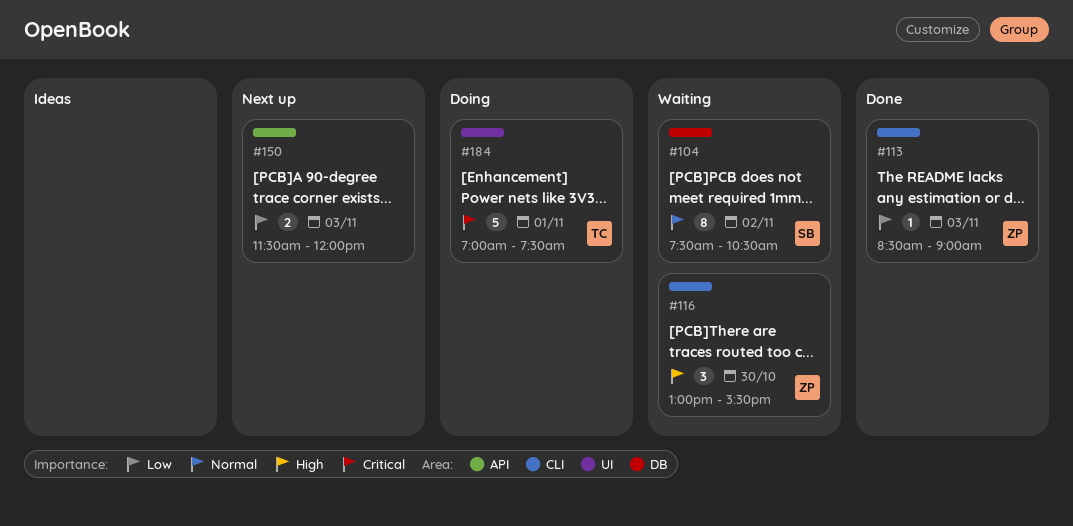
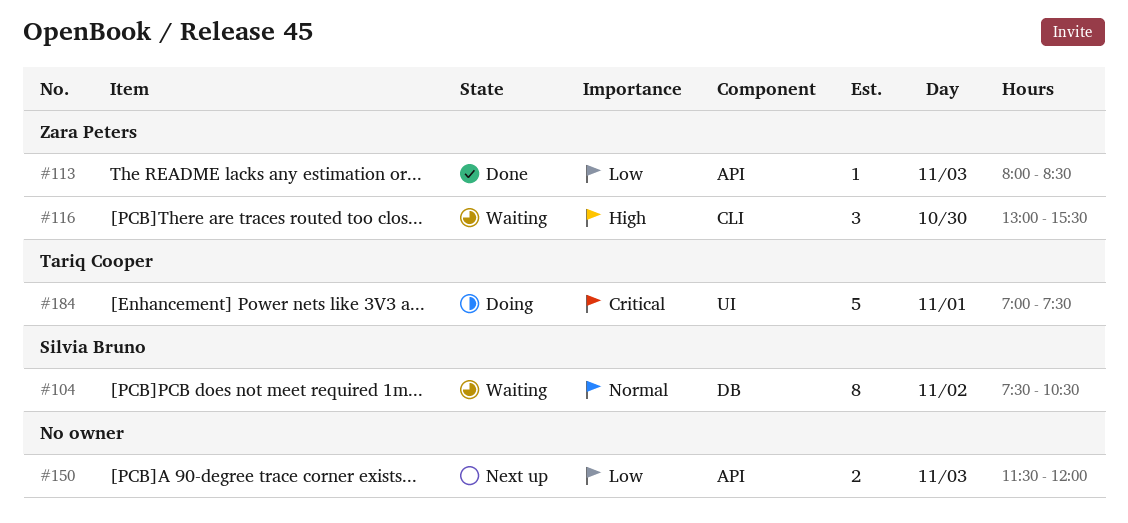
#113, label: CLI -> API
#113, begins: 08:30 -> 08:00
#113, ends: 09:00 -> 08:30

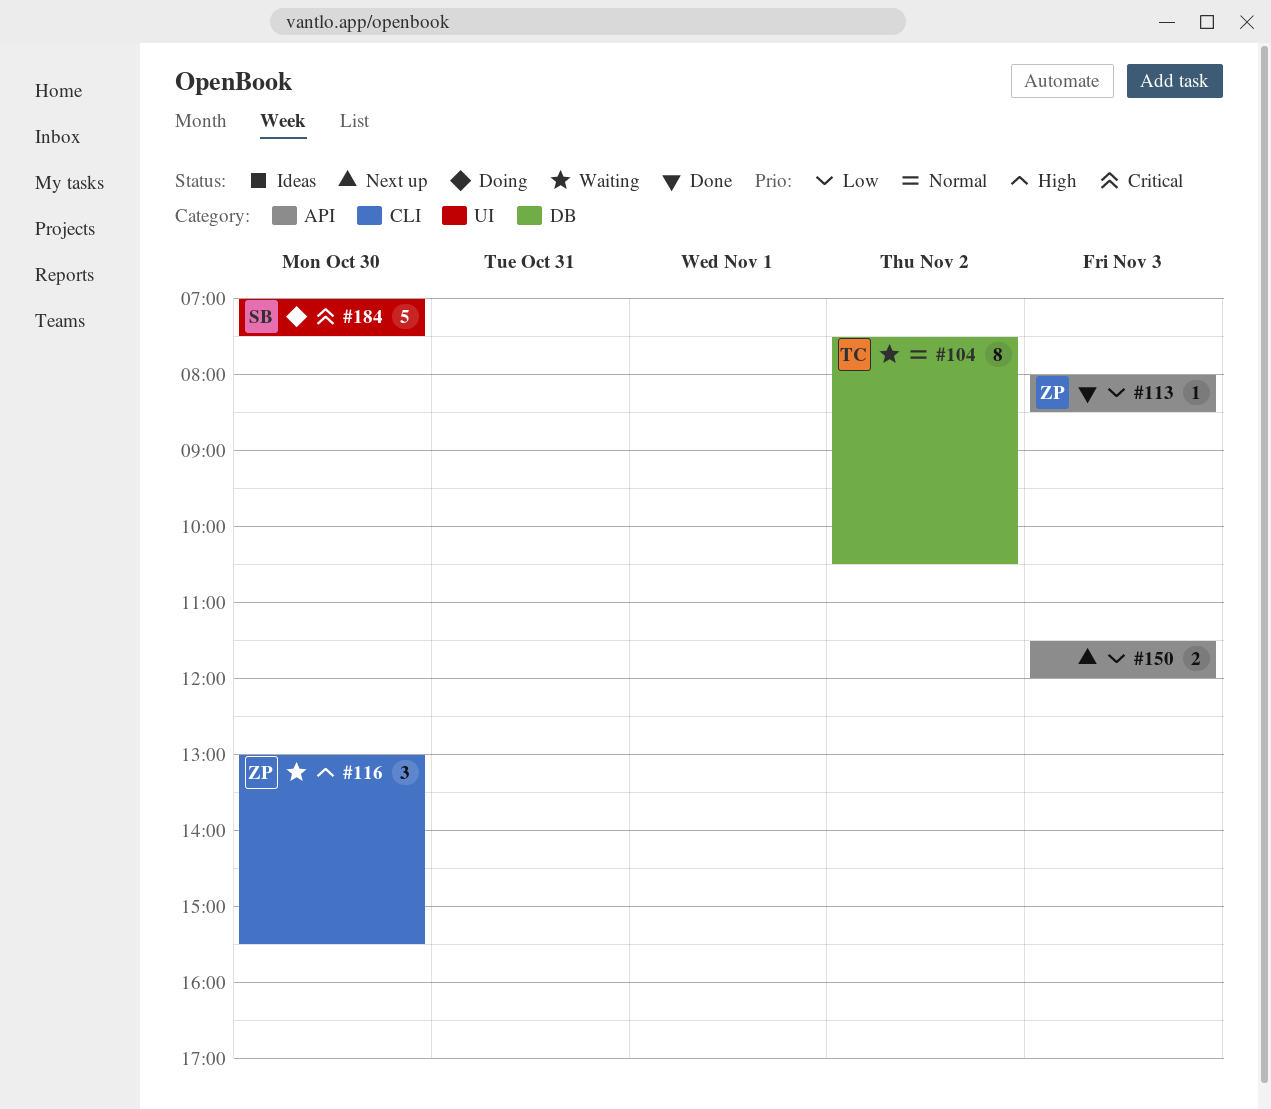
#104, owner: Silvia Bruno -> Tariq Cooper
#184, owner: Tariq Cooper -> Silvia Bruno
#184, day: Nov 1 -> Oct 30

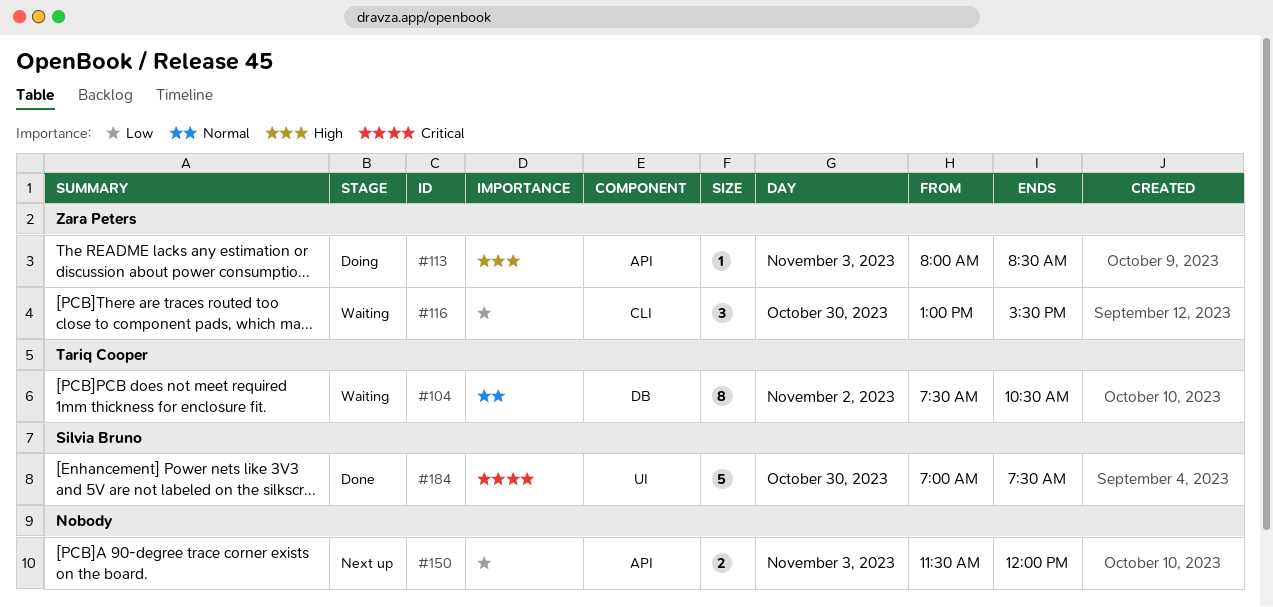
#113, status: Done -> Doing
#113, priority: Low -> High
#116, priority: High -> Low
#184, status: Doing -> Done

